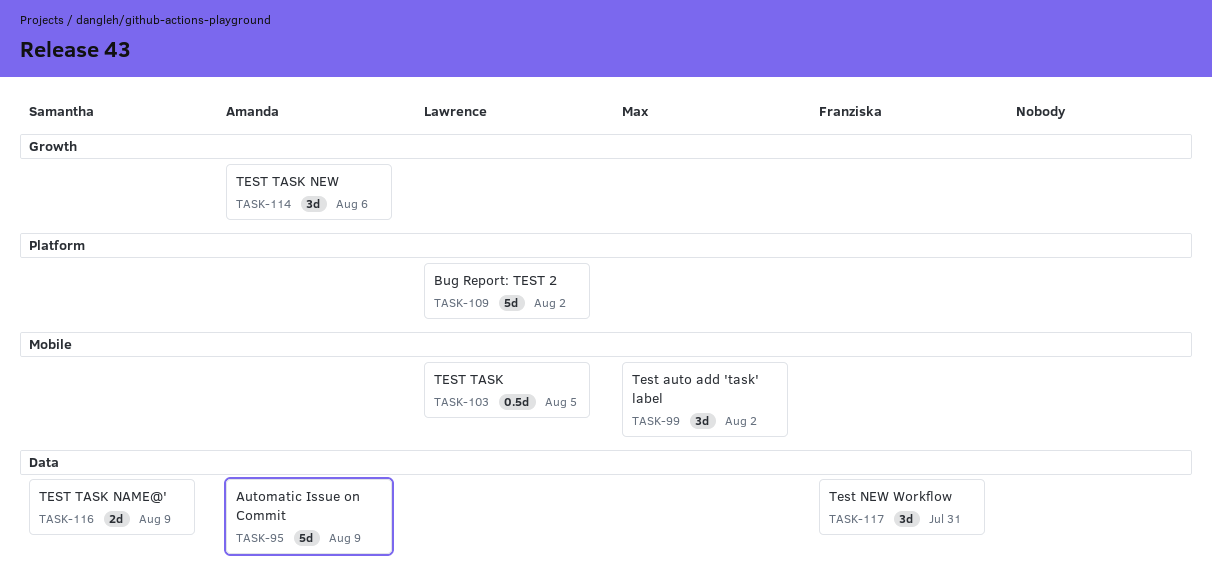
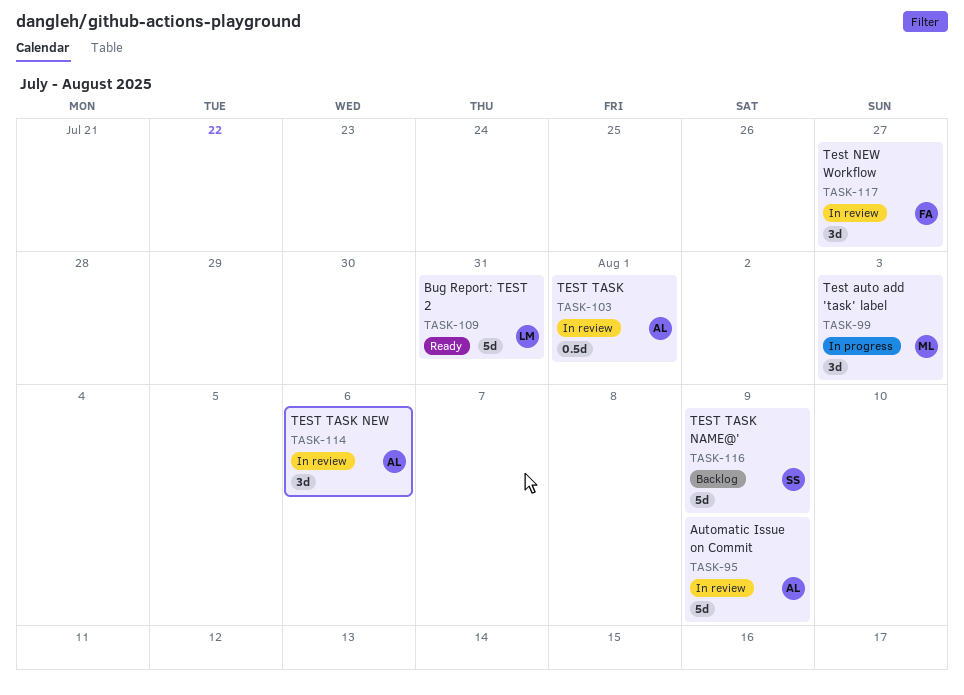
TASK-99, due: Aug 2 -> Aug 3
TASK-103, owner: Lawrence -> Amanda
TASK-103, due: Aug 5 -> Aug 1
TASK-109, due: Aug 2 -> Jul 31
TASK-116, estimate: 2d -> 5d
TASK-117, due: Jul 31 -> Jul 27

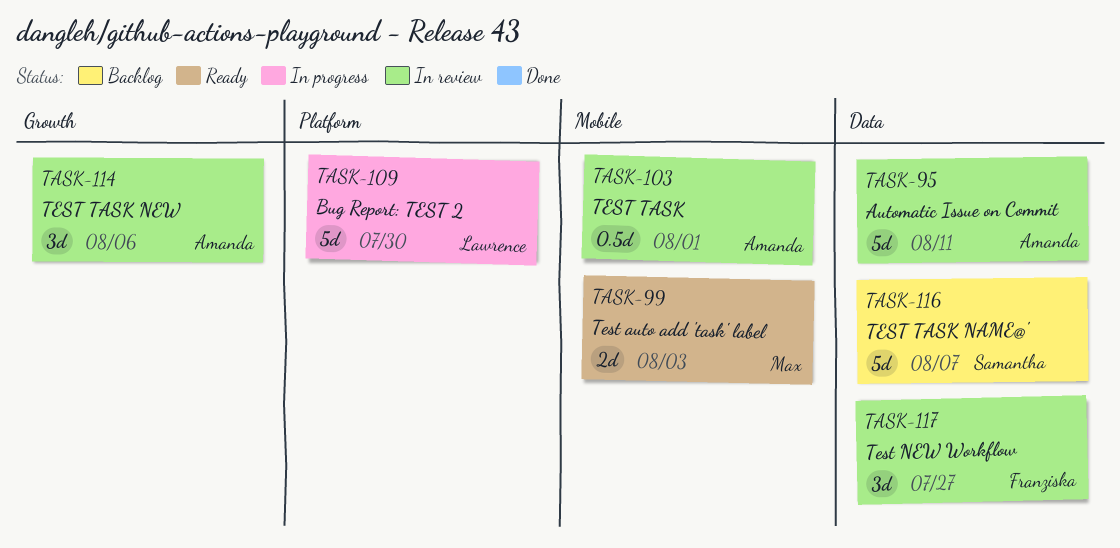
TASK-95, due: Aug 9 -> Aug 11
TASK-99, status: In progress -> Ready
TASK-99, estimate: 3d -> 2d
TASK-109, status: Ready -> In progress
TASK-109, due: Jul 31 -> Jul 30
TASK-116, due: Aug 9 -> Aug 7

